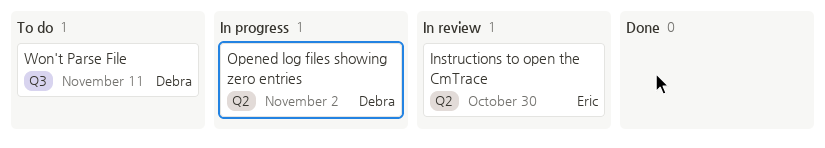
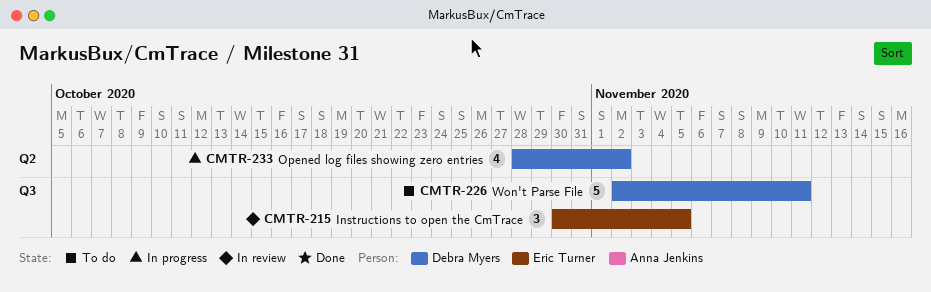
Instructions to open the CmTrace, label: Q2 -> Q3
Instructions to open the CmTrace, due: Oct 30 -> Nov 5

